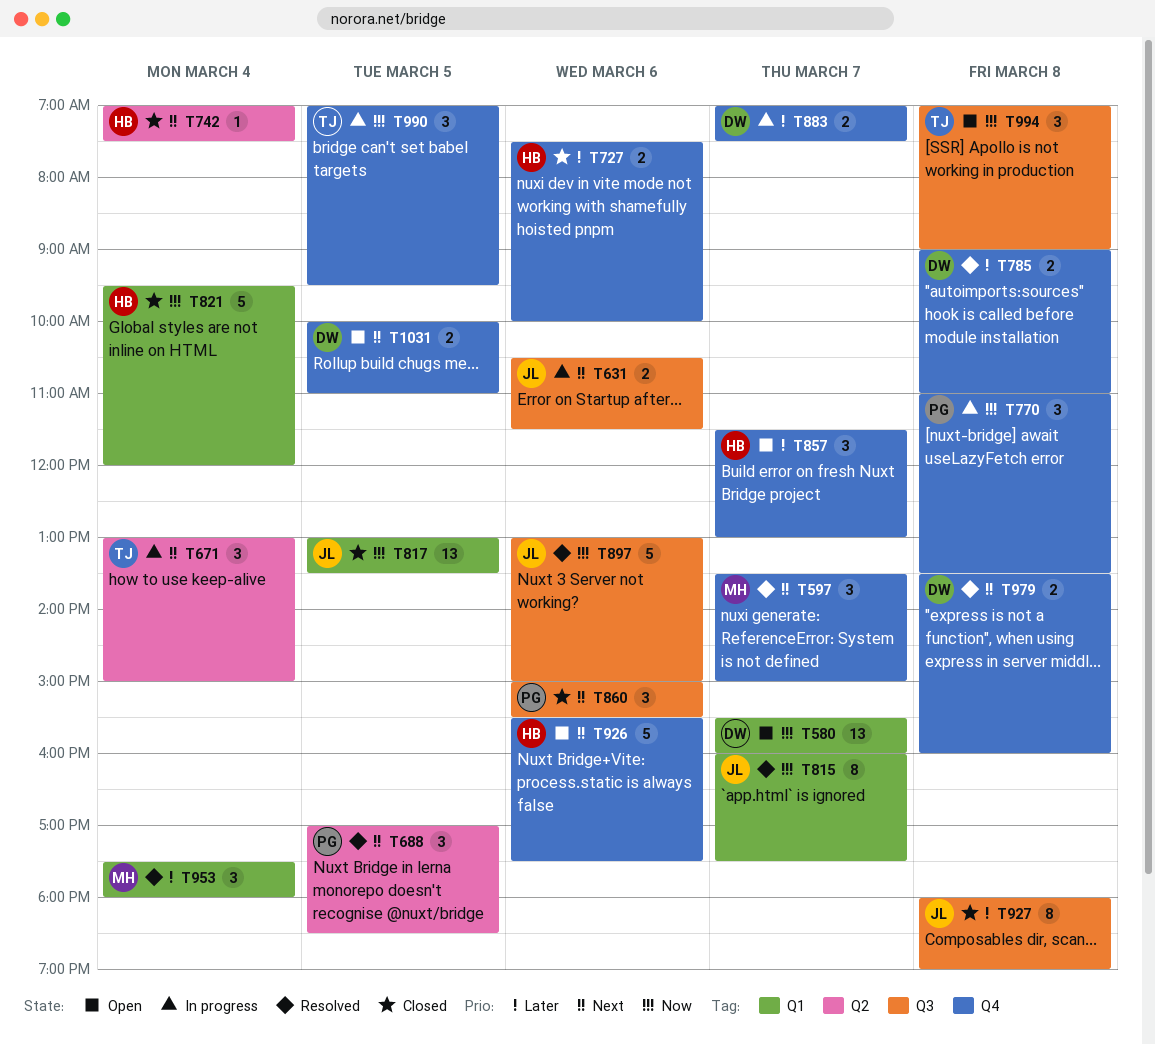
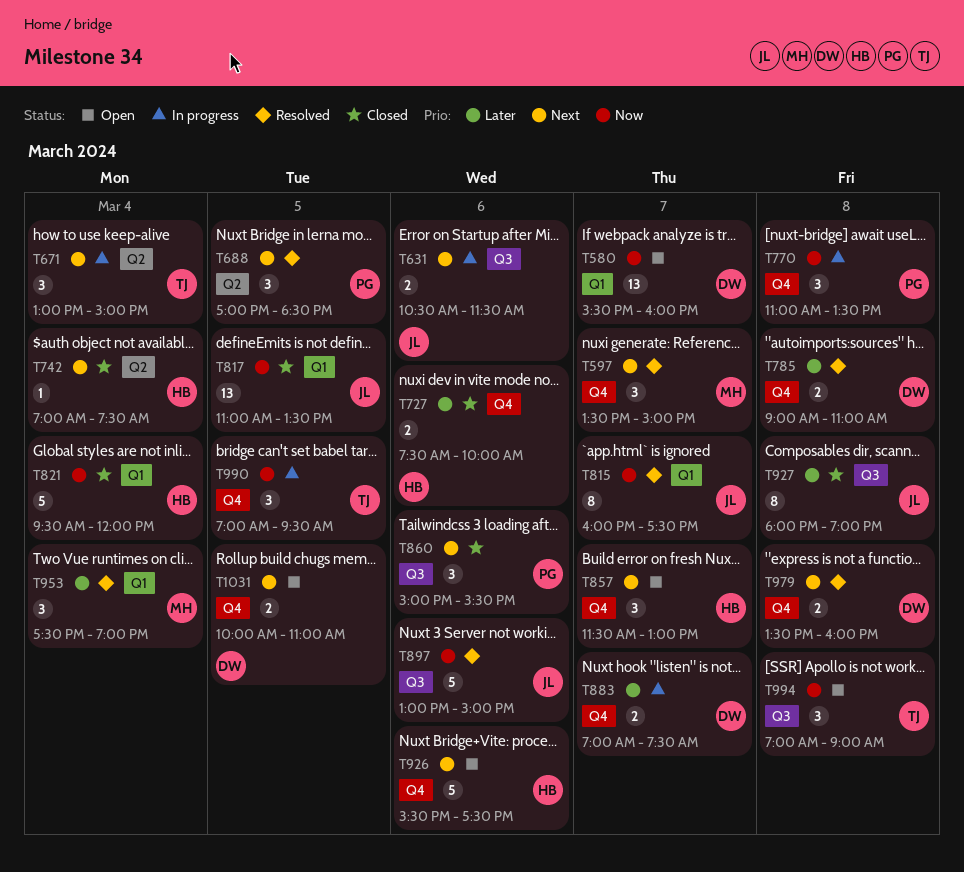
T817, begins: 13:00 -> 11:00
T857, priority: Later -> Next
T953, ends: 18:00 -> 19:00

